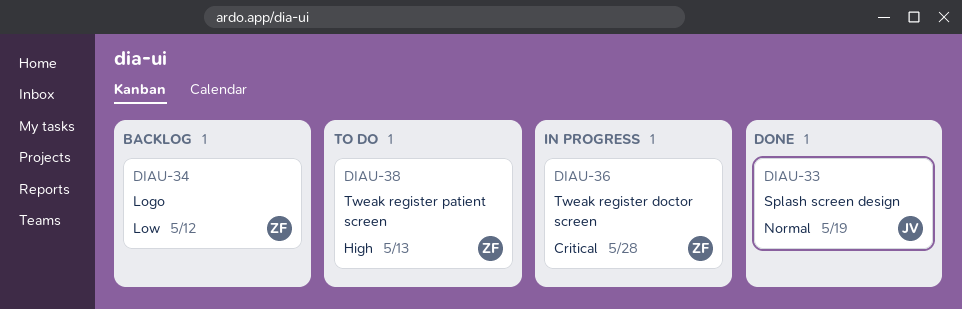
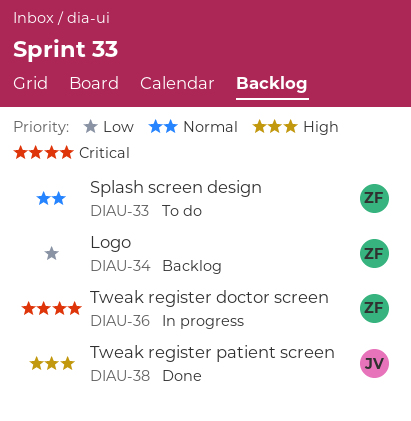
DIAU-33, status: Done -> To do
DIAU-33, owner: JV -> ZF
DIAU-38, status: To do -> Done
DIAU-38, owner: ZF -> JV

